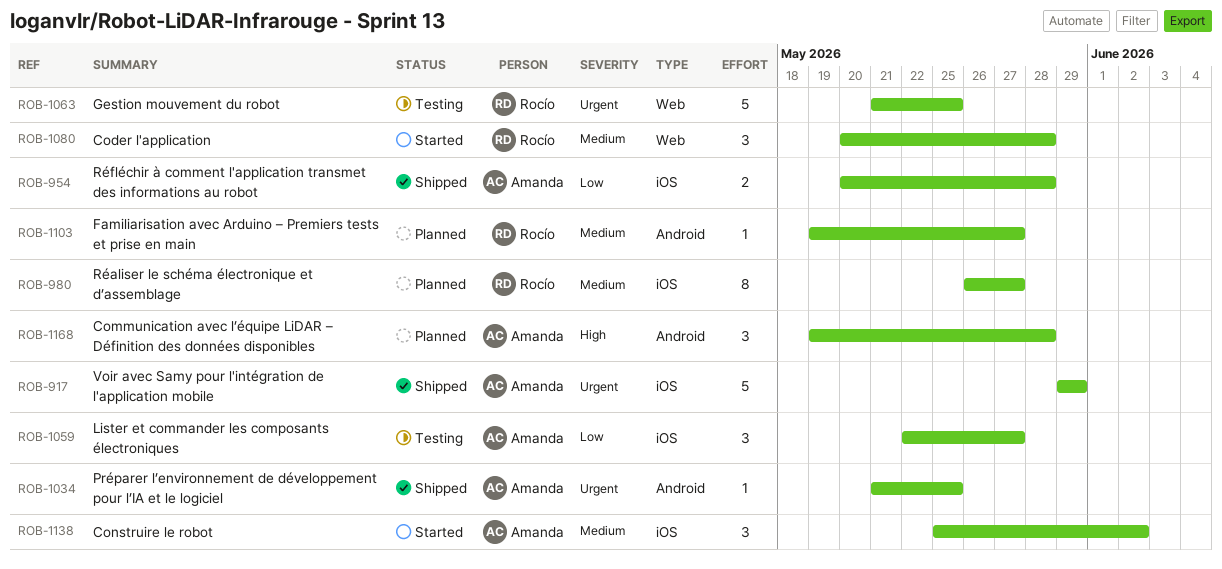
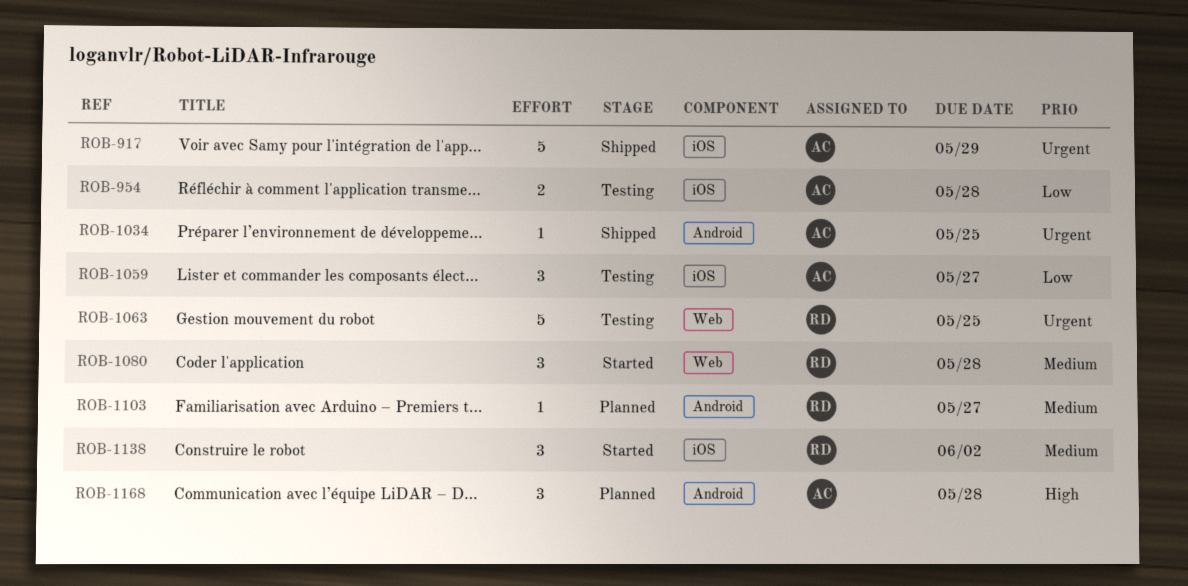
ROB-954, status: Shipped -> Testing
ROB-980: present -> none
ROB-1138, owner: Amanda -> Rocío

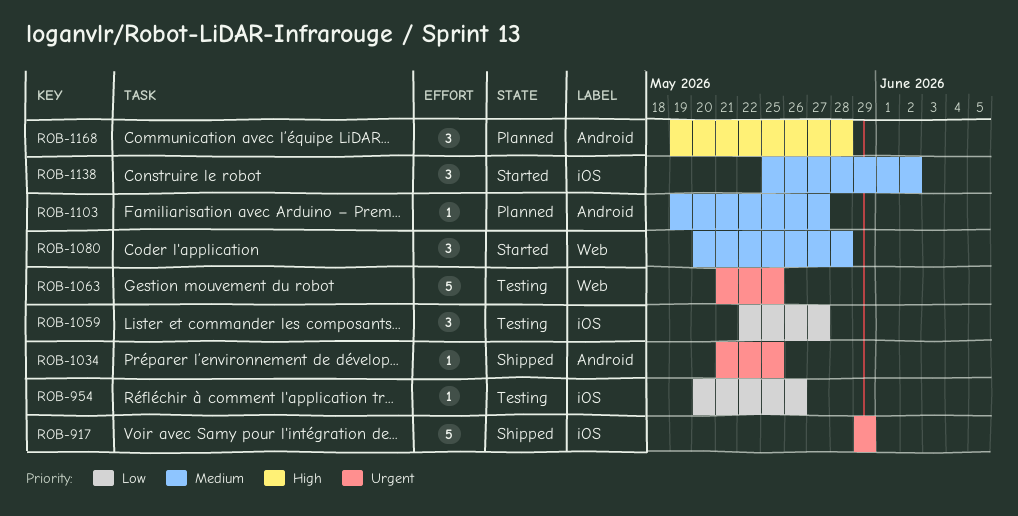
ROB-954, estimate: 2 -> 1
ROB-954, due: May 28 -> May 26

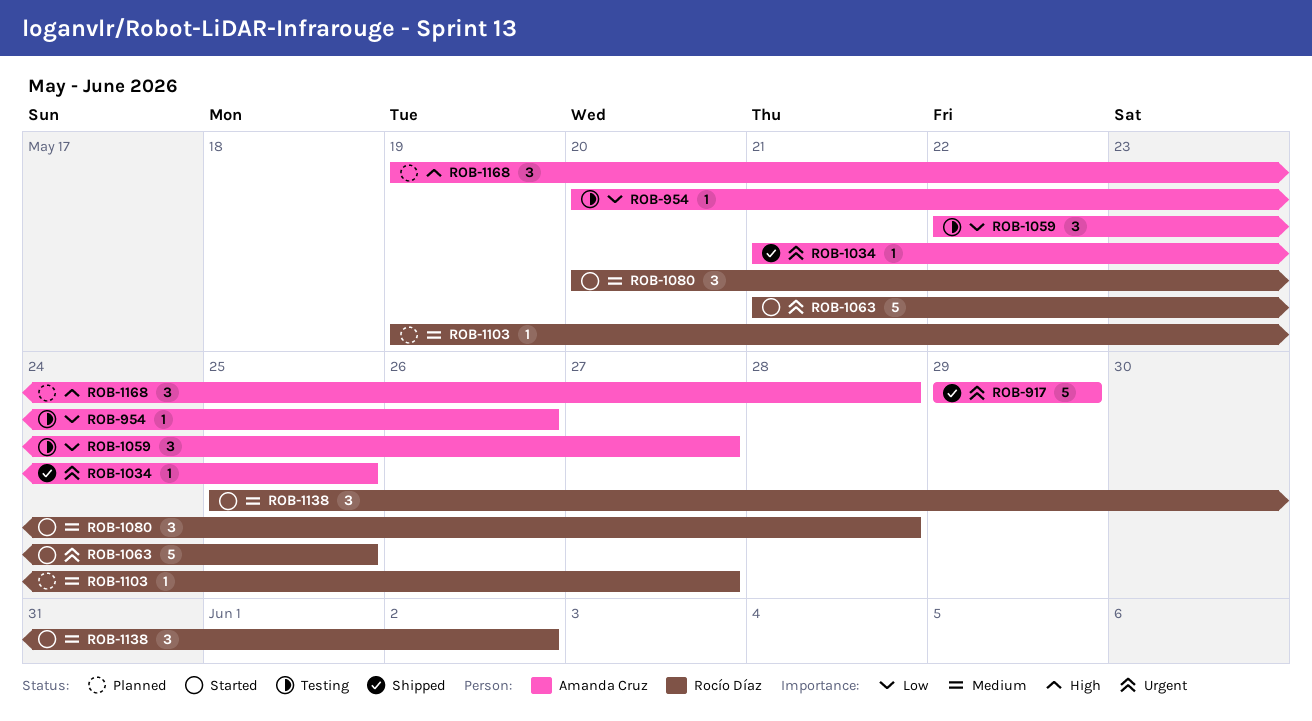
ROB-1063, status: Testing -> Started

